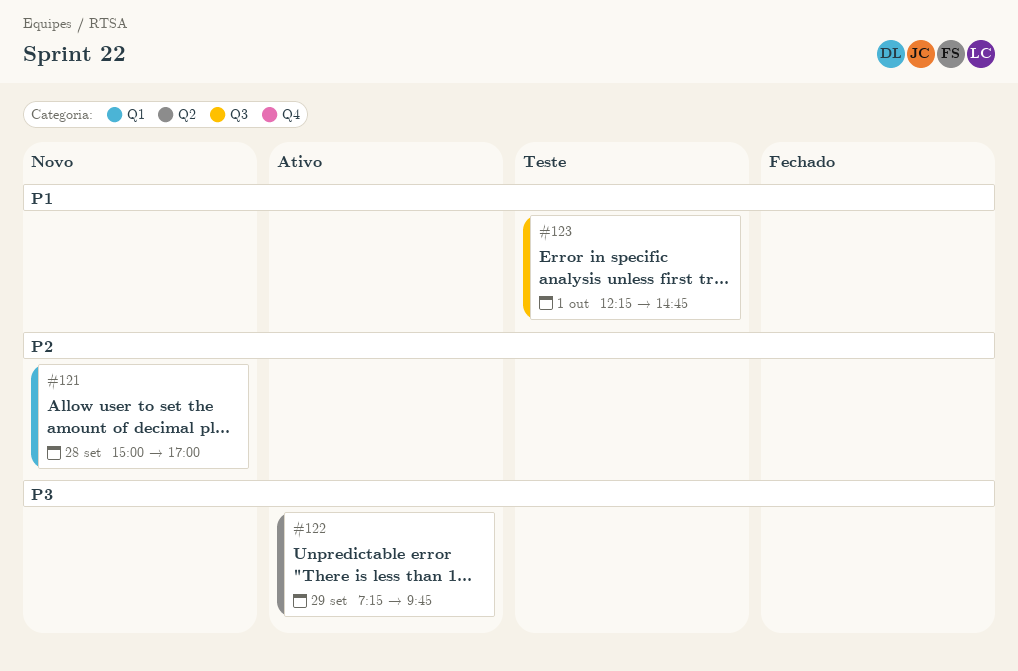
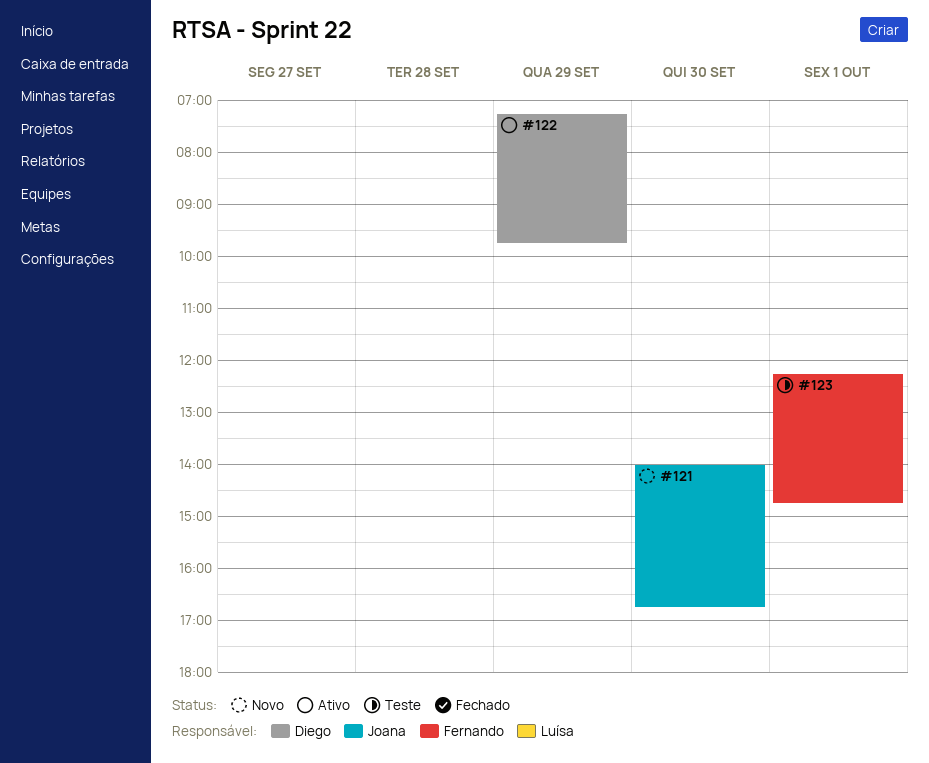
#121, day: Sep 28 -> Sep 30
#121, begins: 15:00 -> 14:00
#121, ends: 17:00 -> 16:45

